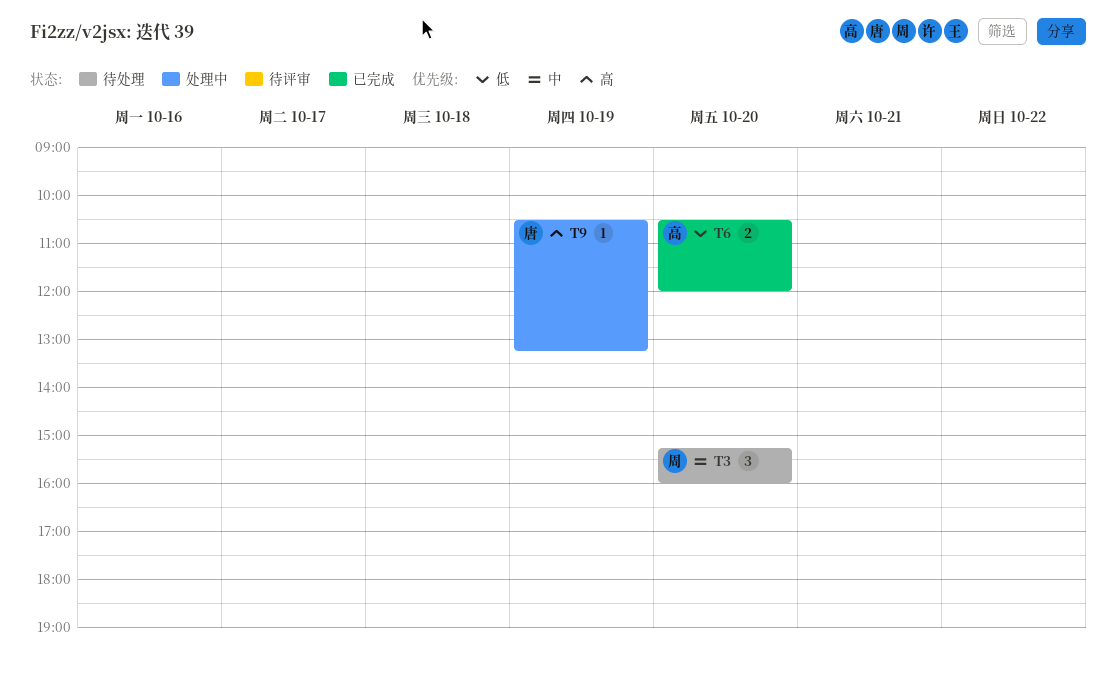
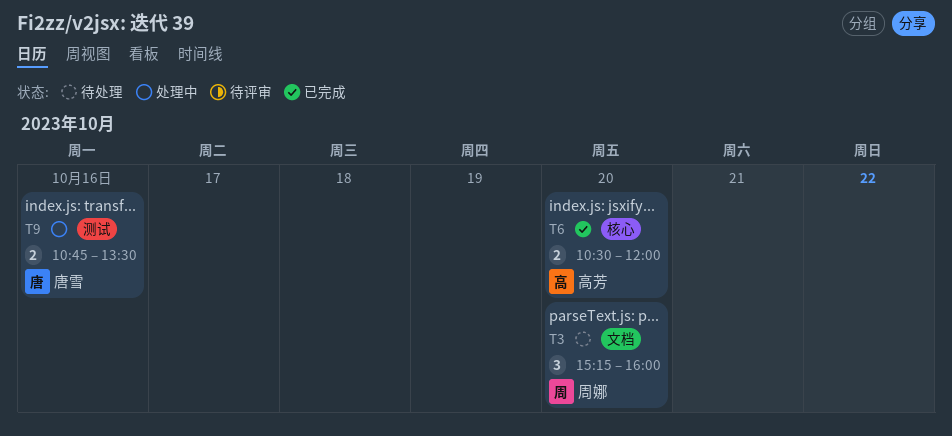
T9, estimate: 1 -> 2
T9, day: Oct 19 -> Oct 16
T9, begins: 10:30 -> 10:45
T9, ends: 13:15 -> 13:30

